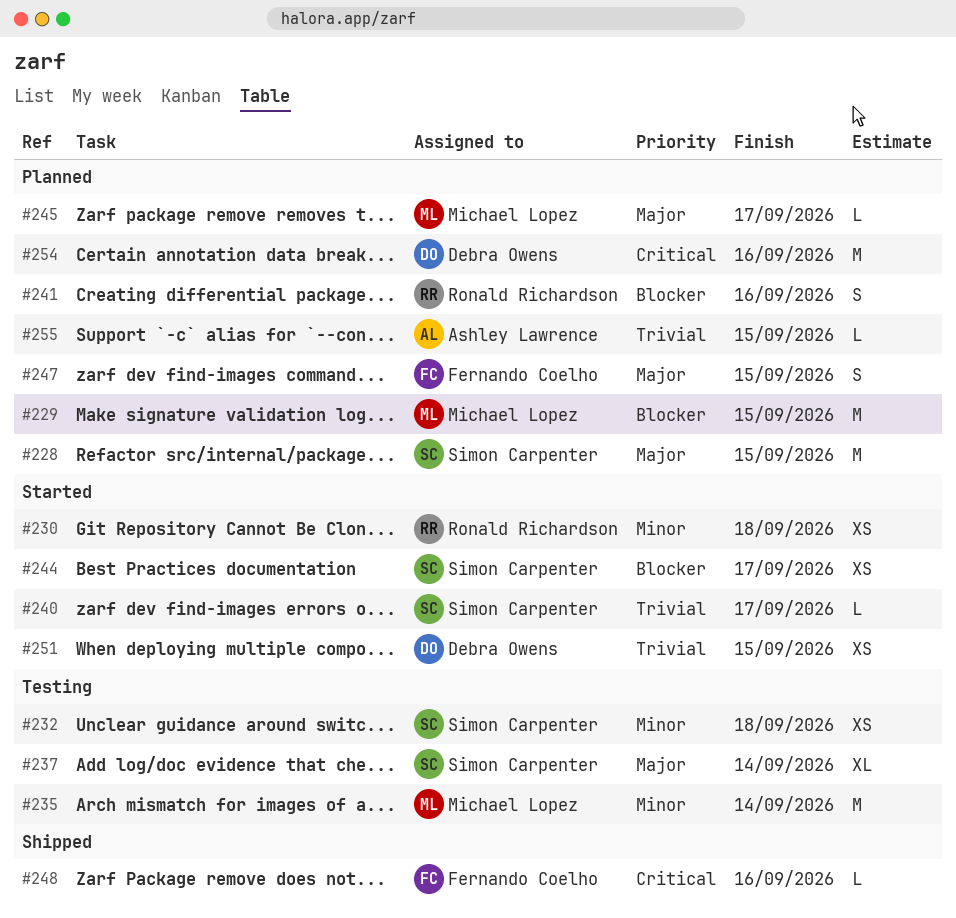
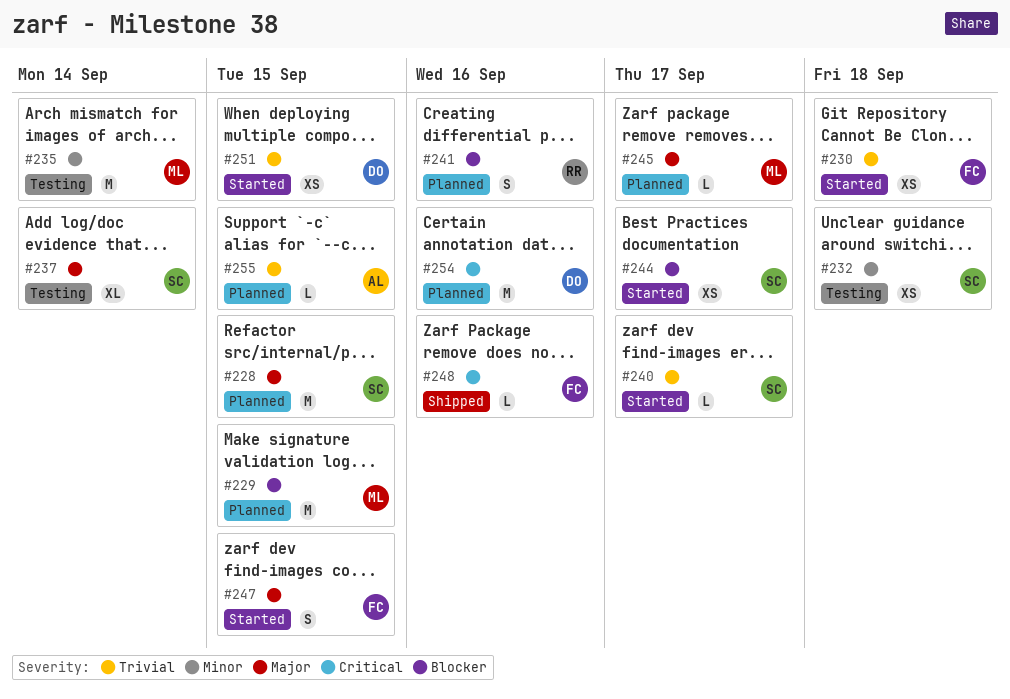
#230, owner: Ronald Richardson -> Fernando Coelho
#230, priority: Minor -> Trivial
#247, status: Planned -> Started

